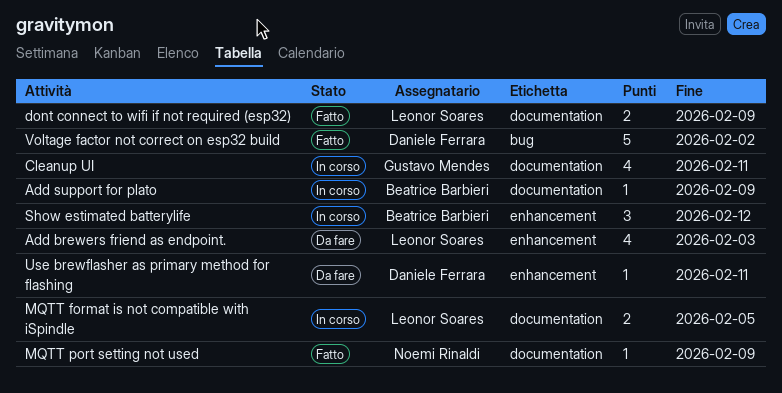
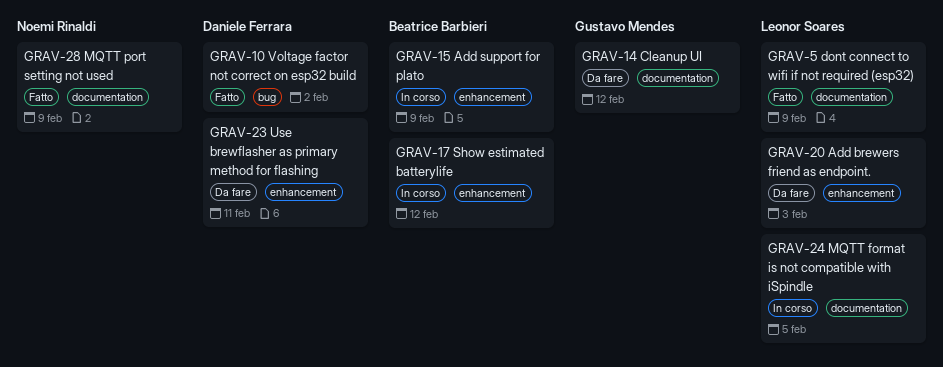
Add support for plato, label: documentation -> enhancement
Cleanup UI, status: In corso -> Da fare
Cleanup UI, due: Feb 11 -> Feb 12

